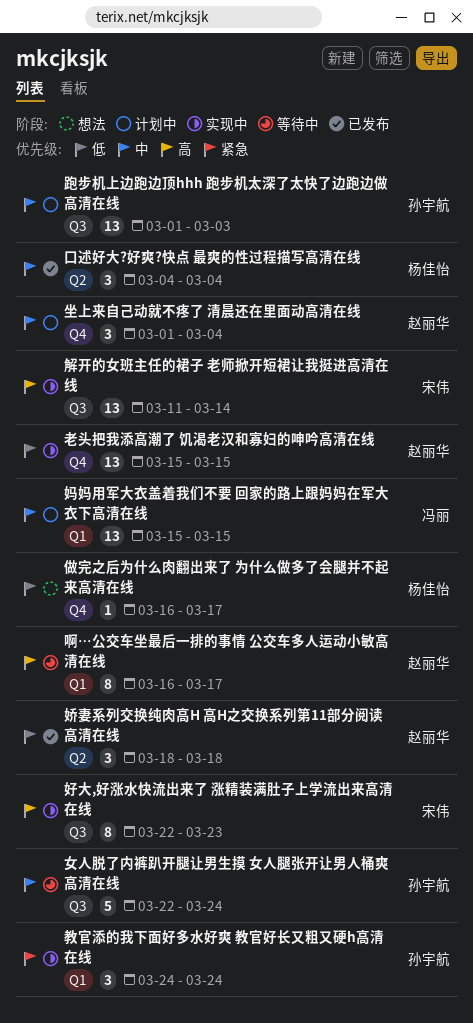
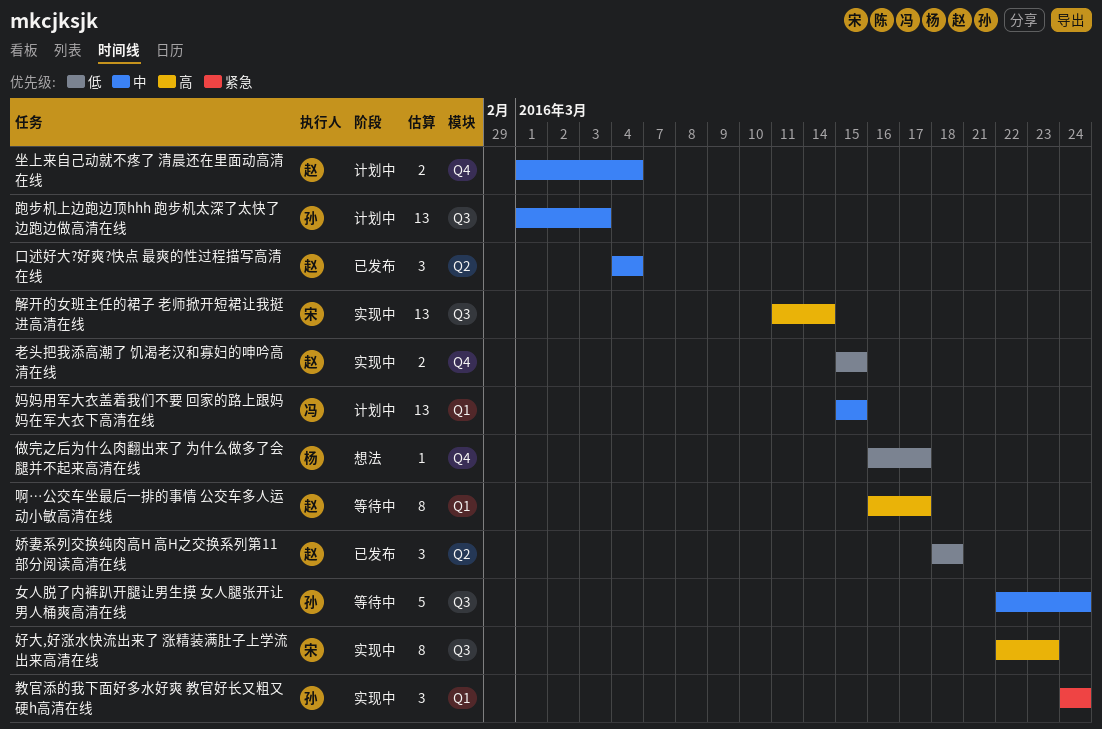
口述好大?好爽?快点 最爽的性过程描写高清在线, owner: 杨佳怡 -> 赵丽华
坐上来自己动就不疼了 清晨还在里面动高清在线, estimate: 3 -> 2
老头把我添高潮了 饥渴老汉和寡妇的呻吟高清在线, estimate: 13 -> 2

